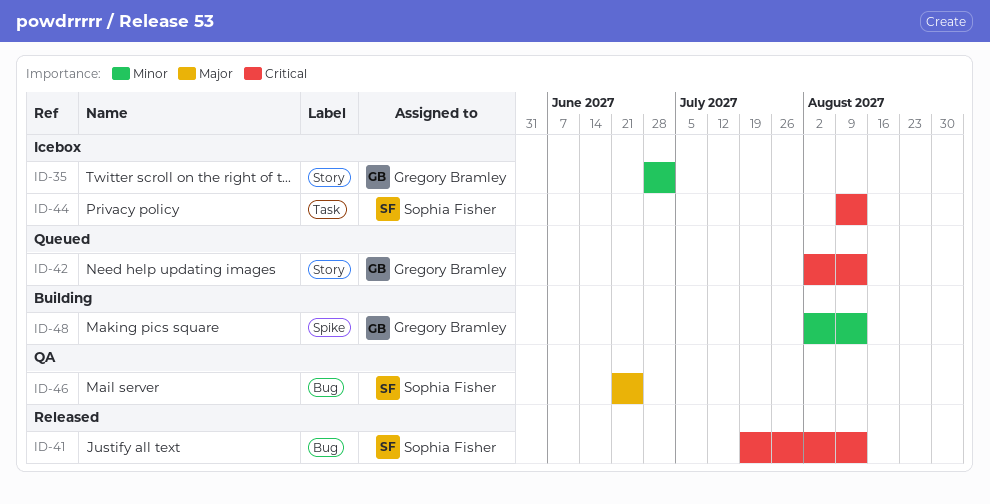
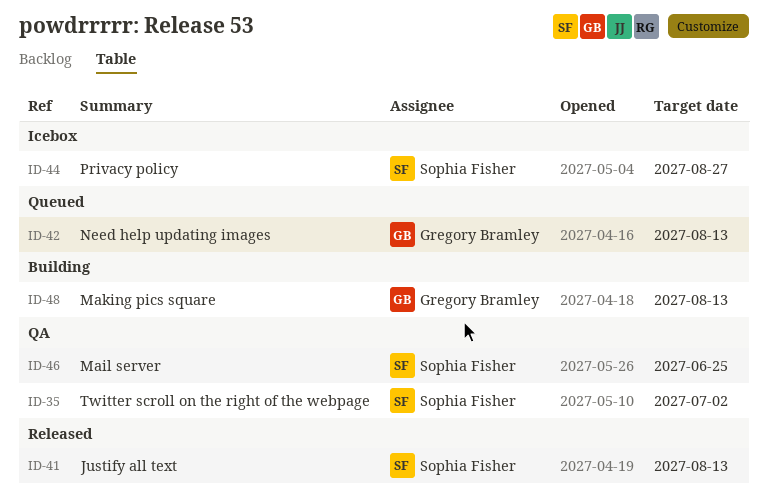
ID-35, status: Icebox -> QA
ID-35, owner: Gregory Bramley -> Sophia Fisher
ID-44, due: Aug 13 -> Aug 27

